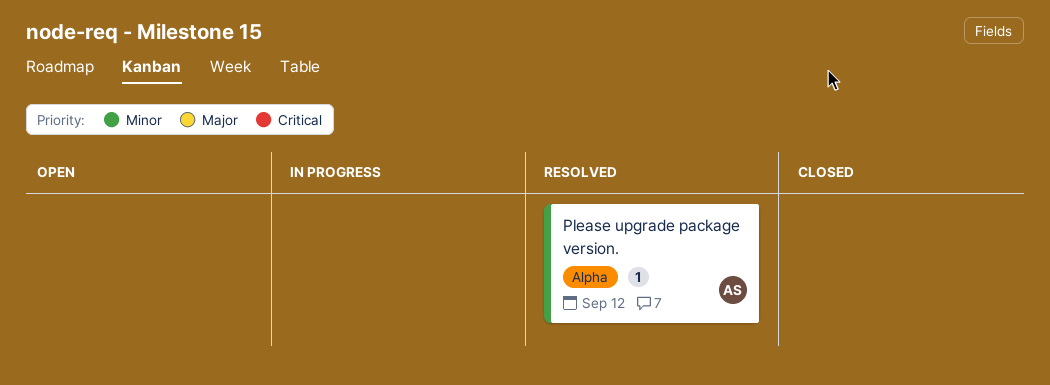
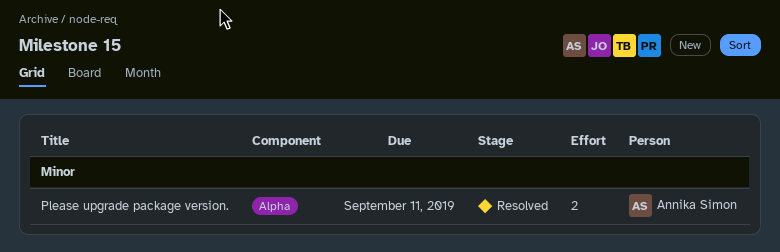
Please upgrade package version., estimate: 1 -> 2
Please upgrade package version., due: Sep 12 -> Sep 11

